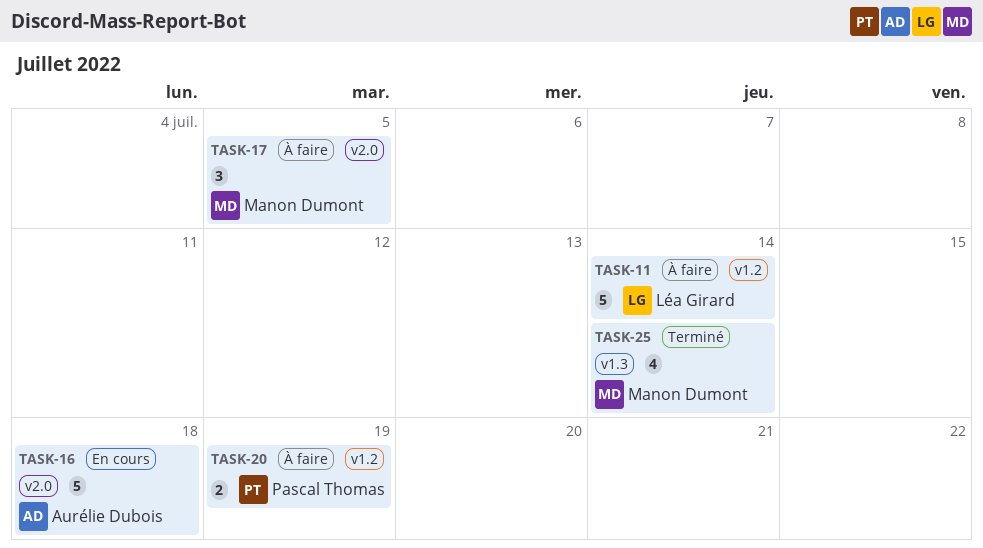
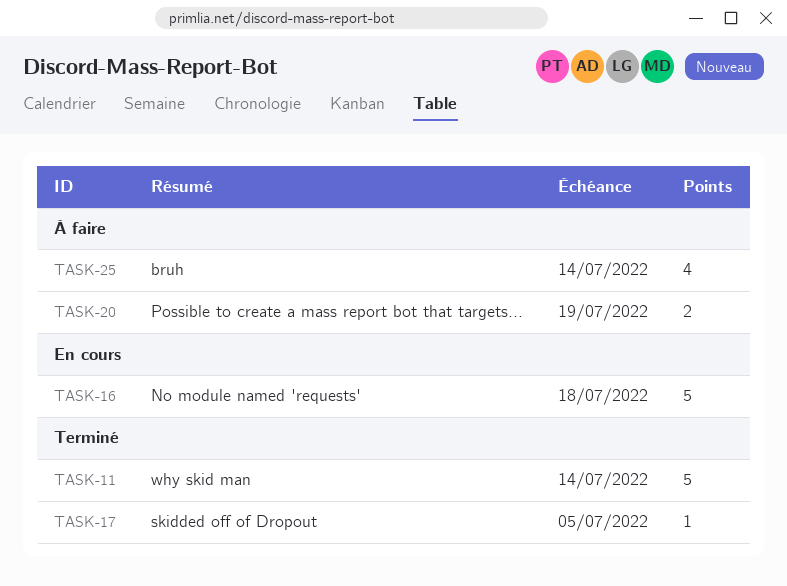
TASK-11, status: À faire -> Terminé
TASK-17, status: À faire -> Terminé
TASK-17, estimate: 3 -> 1
TASK-25, status: Terminé -> À faire

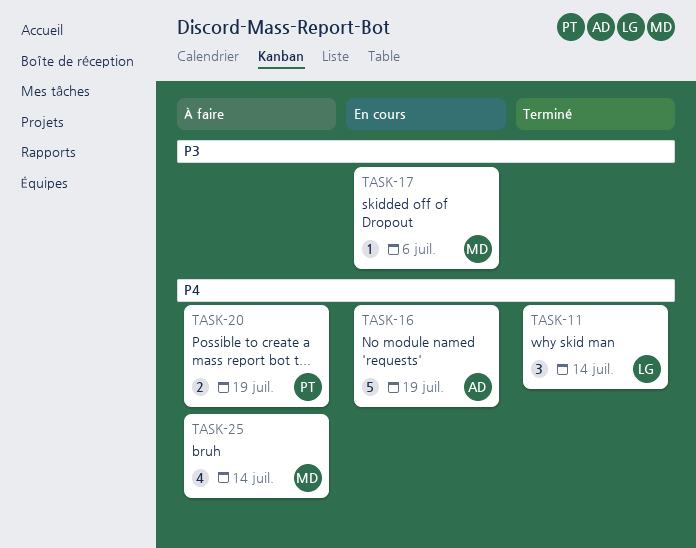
TASK-11, estimate: 5 -> 3
TASK-16, due: Jul 18 -> Jul 19
TASK-17, status: Terminé -> En cours
TASK-17, due: Jul 5 -> Jul 6

